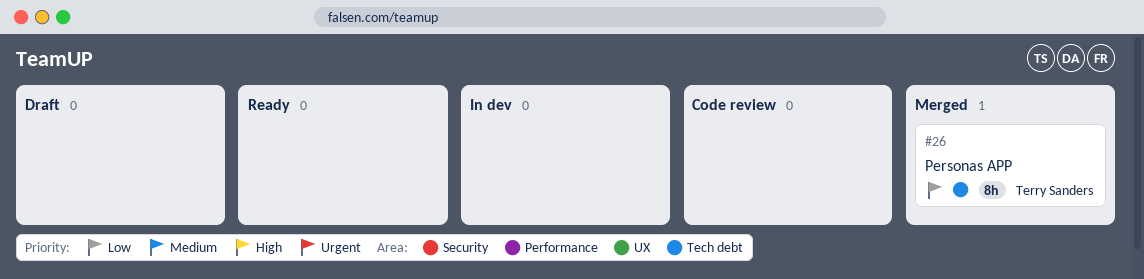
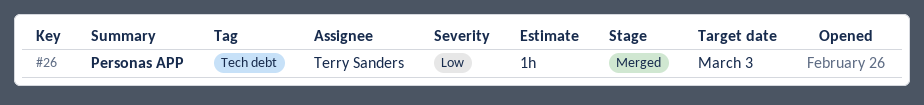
#26, estimate: 8h -> 1h

